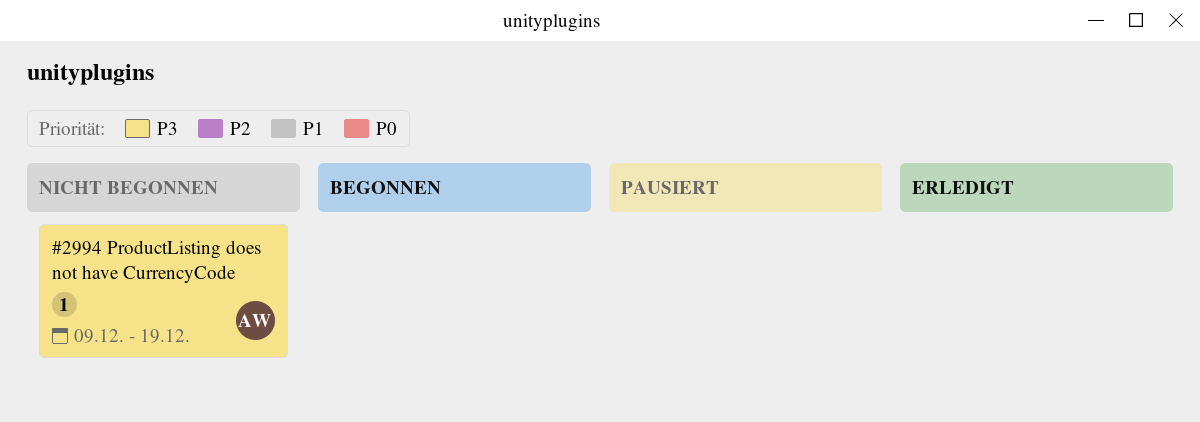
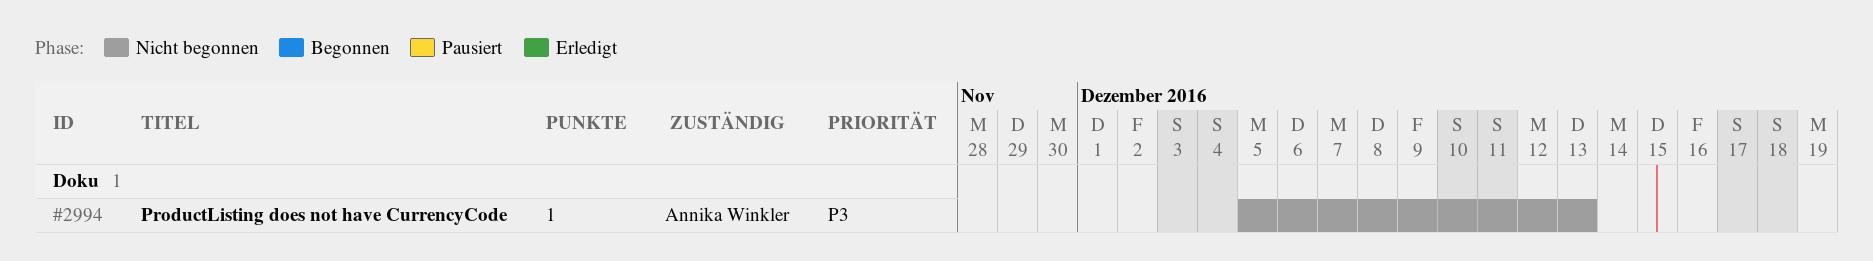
#2994, start: Dec 9 -> Dec 5
#2994, due: Dec 19 -> Dec 13

